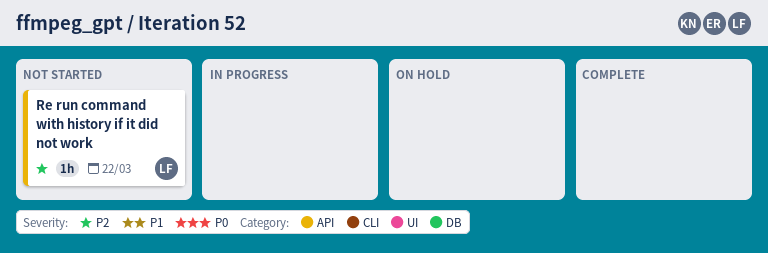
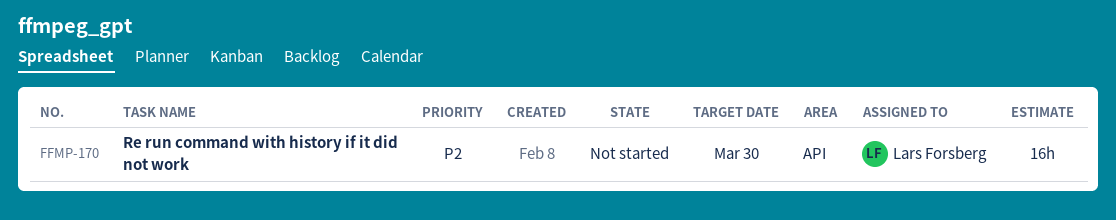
Re run command with history if it did not work, estimate: 1h -> 16h
Re run command with history if it did not work, due: Mar 22 -> Mar 30

